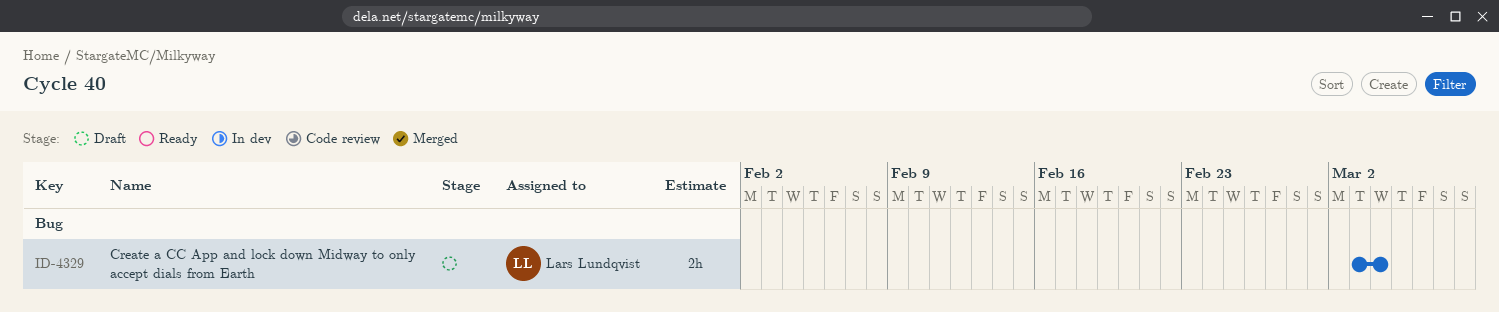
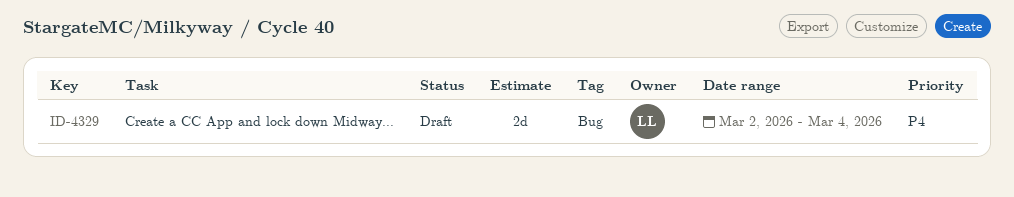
ID-4329, estimate: 2h -> 2d
ID-4329, start: Mar 3 -> Mar 2

